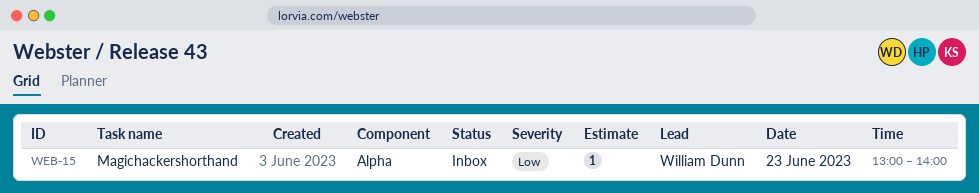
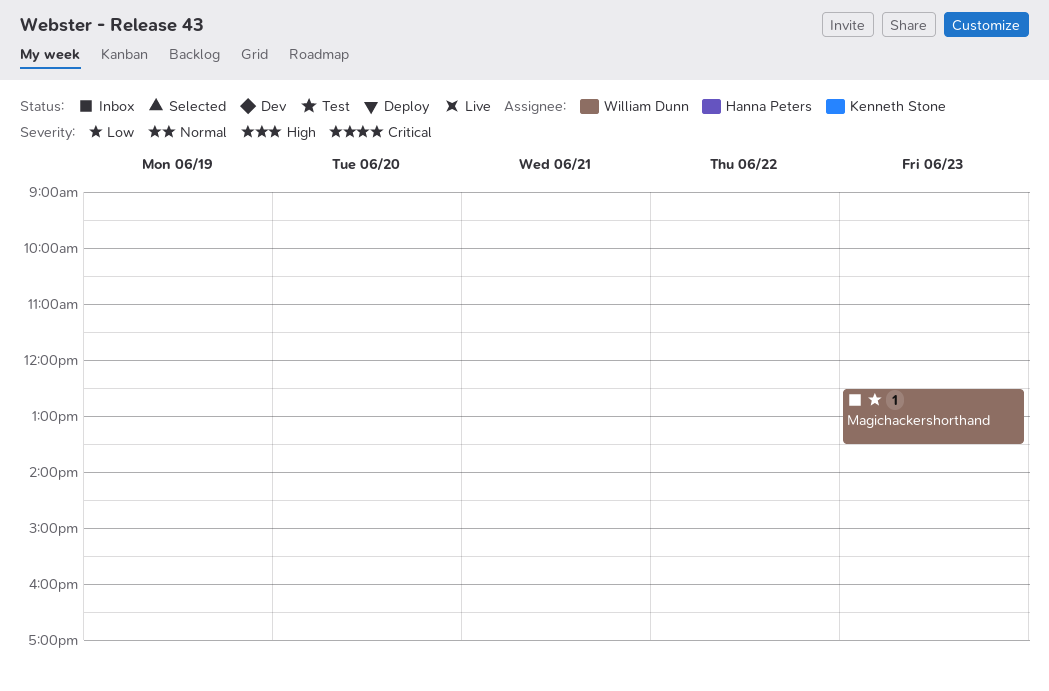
Magichackershorthand, begins: 13:00 -> 12:30
Magichackershorthand, ends: 14:00 -> 13:30

